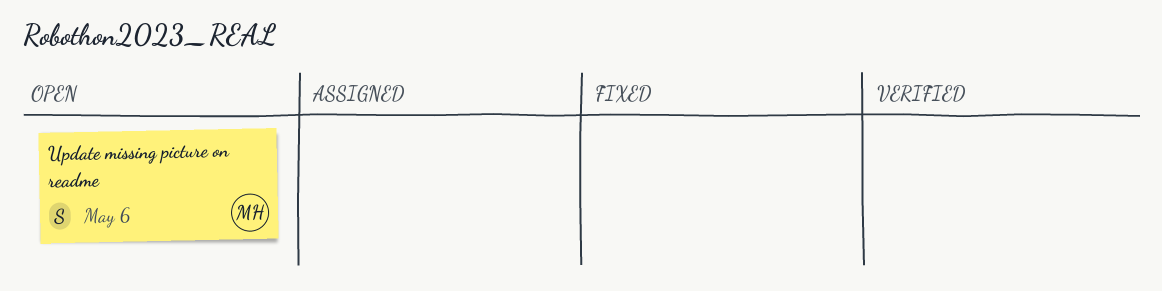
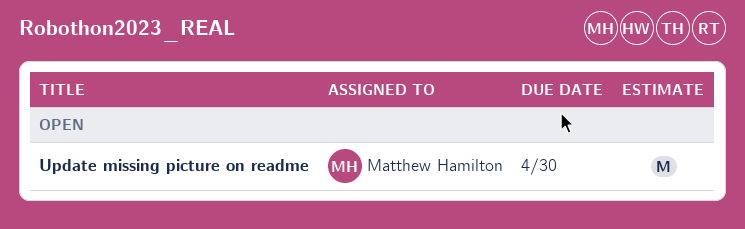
Update missing picture on readme, estimate: S -> M
Update missing picture on readme, due: May 6 -> Apr 30

